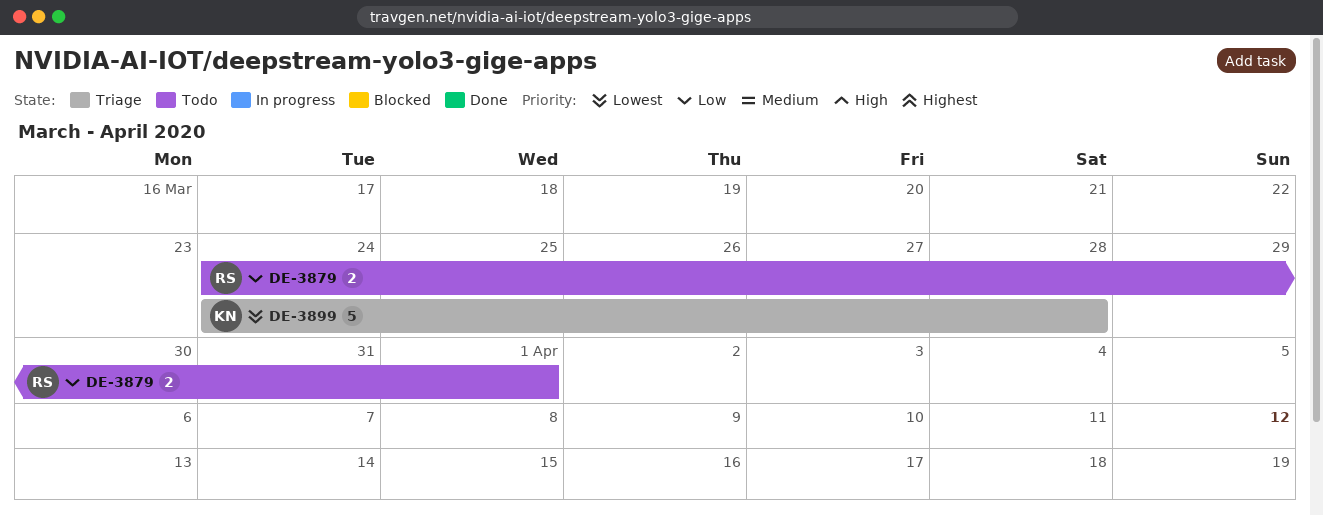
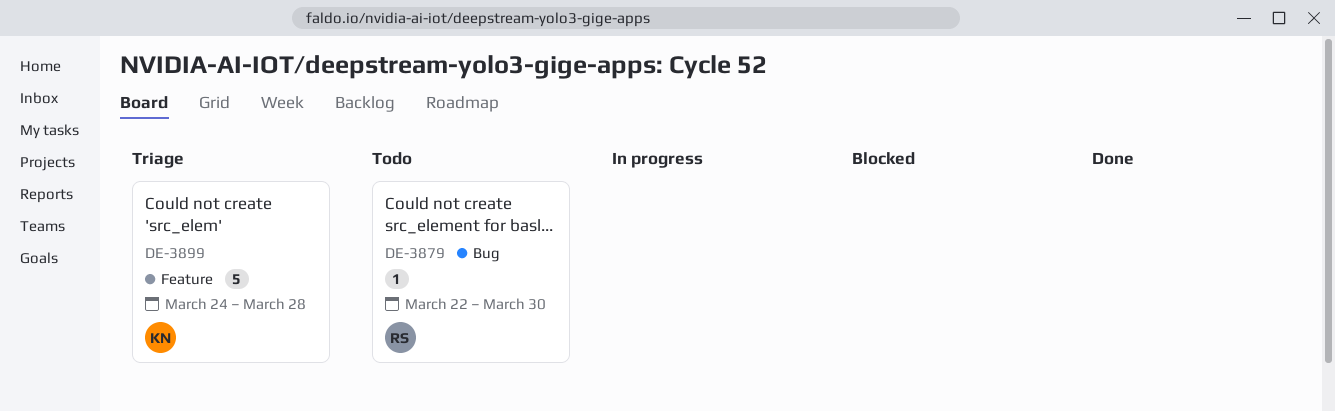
DE-3879, estimate: 2 -> 1
DE-3879, start: Mar 24 -> Mar 22
DE-3879, due: Apr 1 -> Mar 30

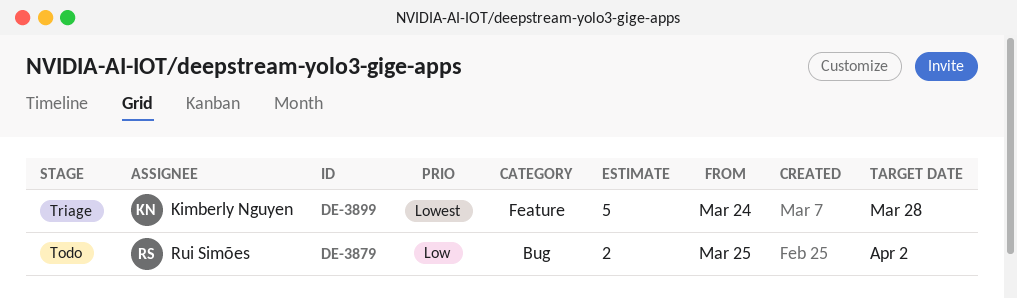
DE-3879, estimate: 1 -> 2
DE-3879, start: Mar 22 -> Mar 25
DE-3879, due: Mar 30 -> Apr 2

